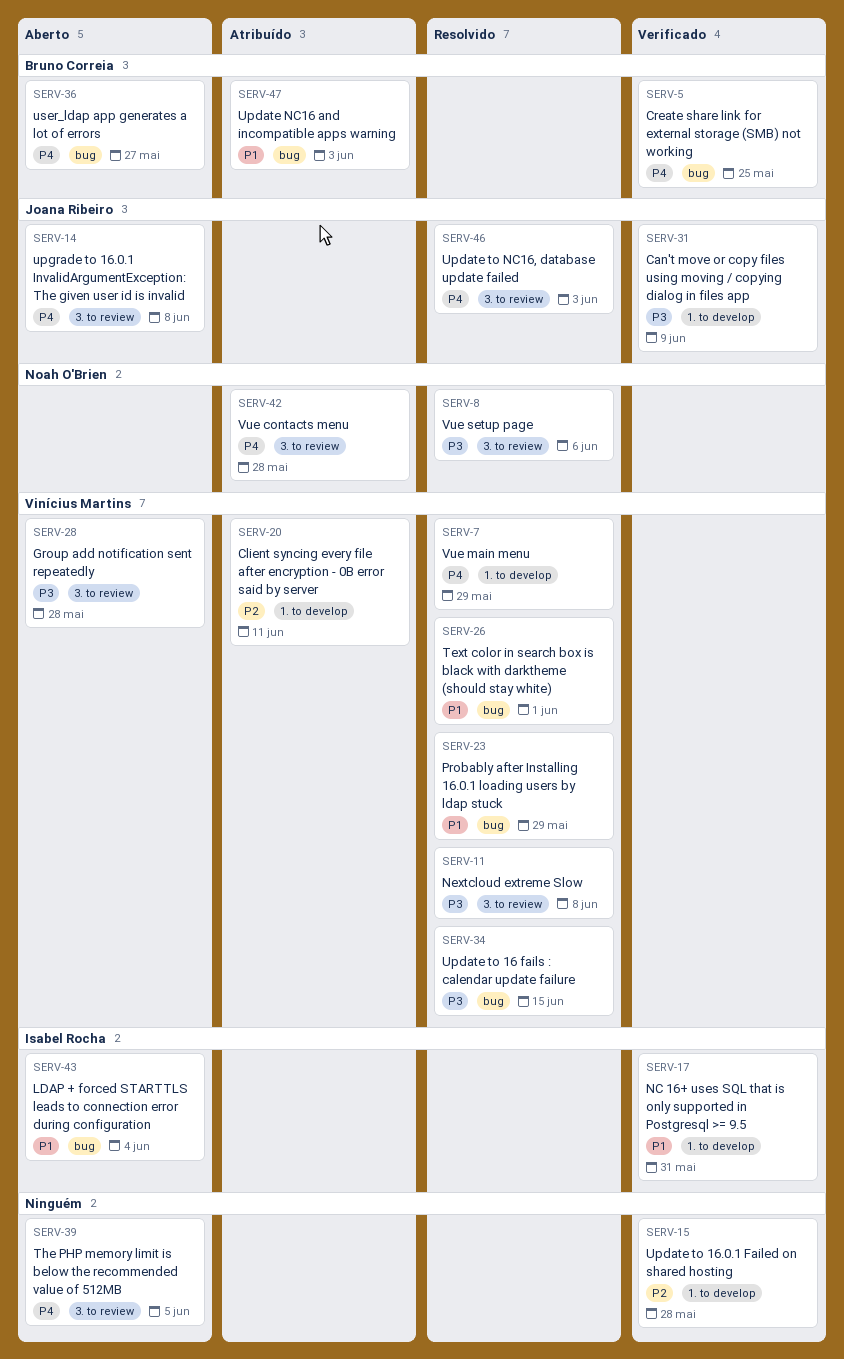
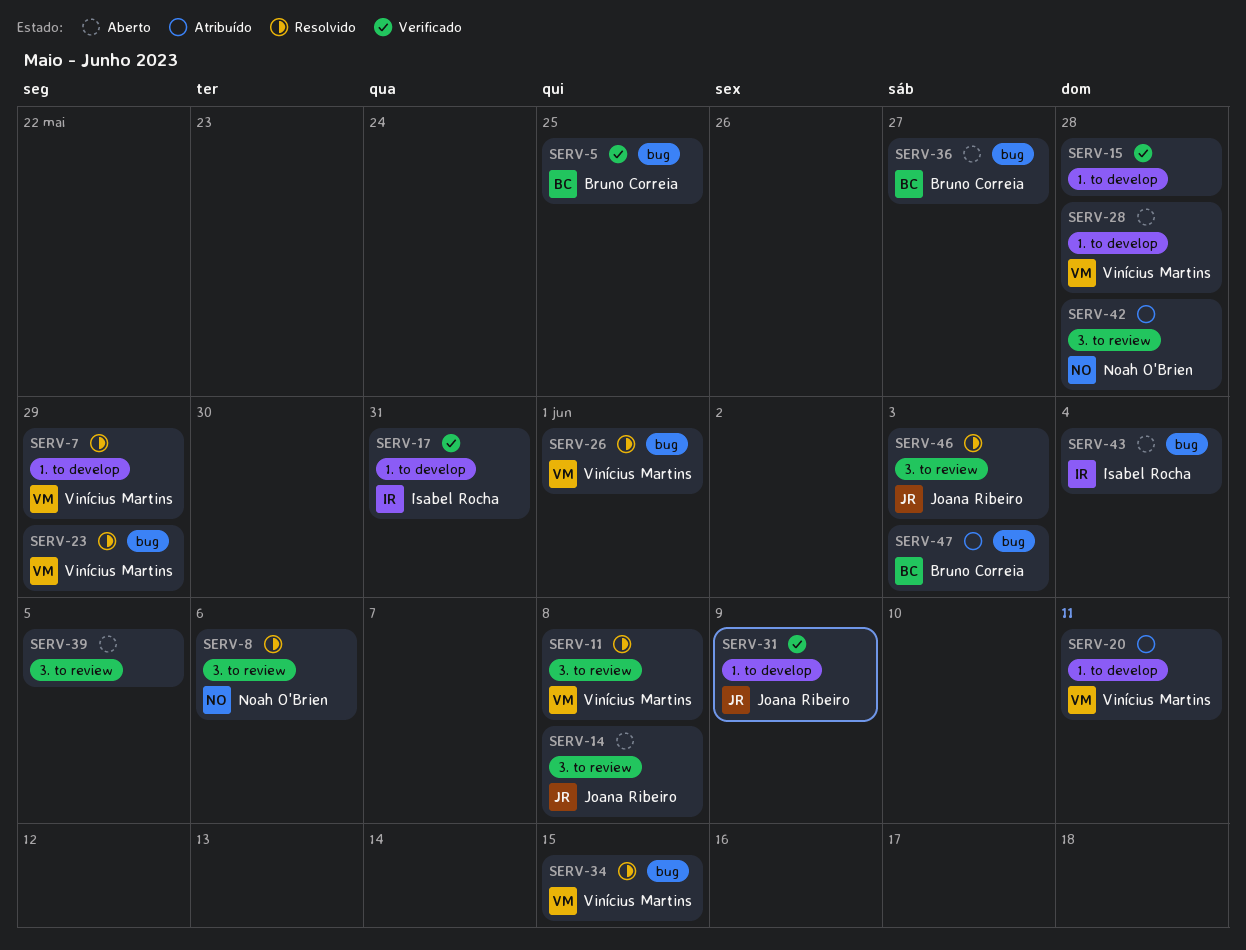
SERV-28, label: 3. to review -> 1. to develop

